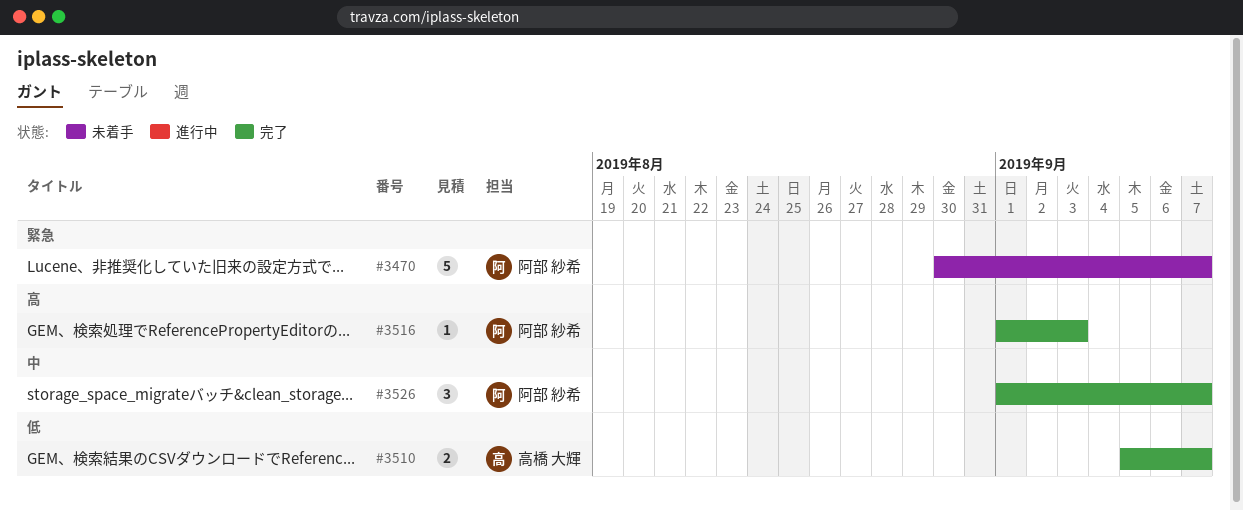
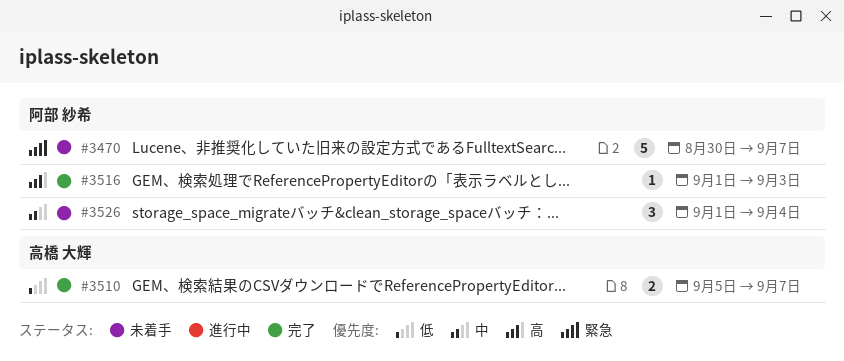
#3526, status: 完了 -> 未着手
#3526, due: Sep 7 -> Sep 4

